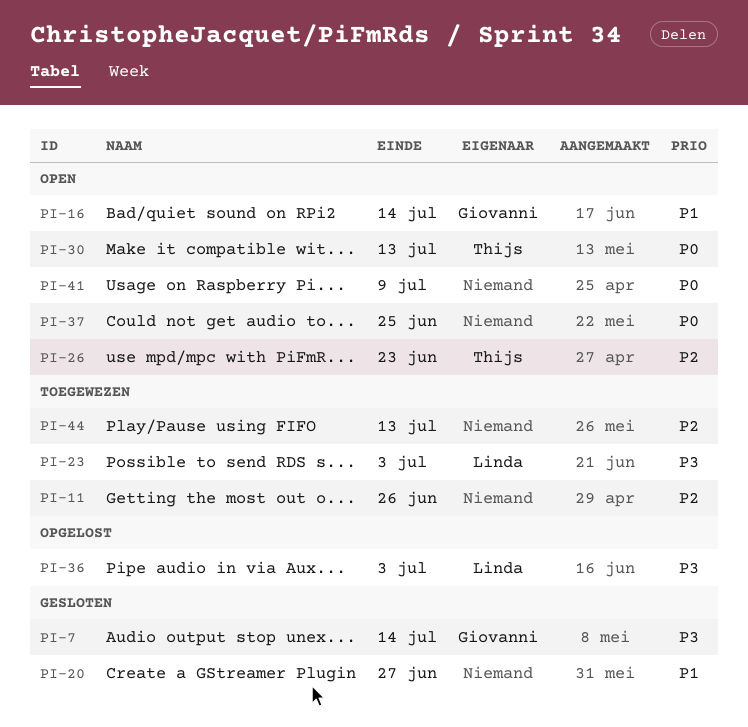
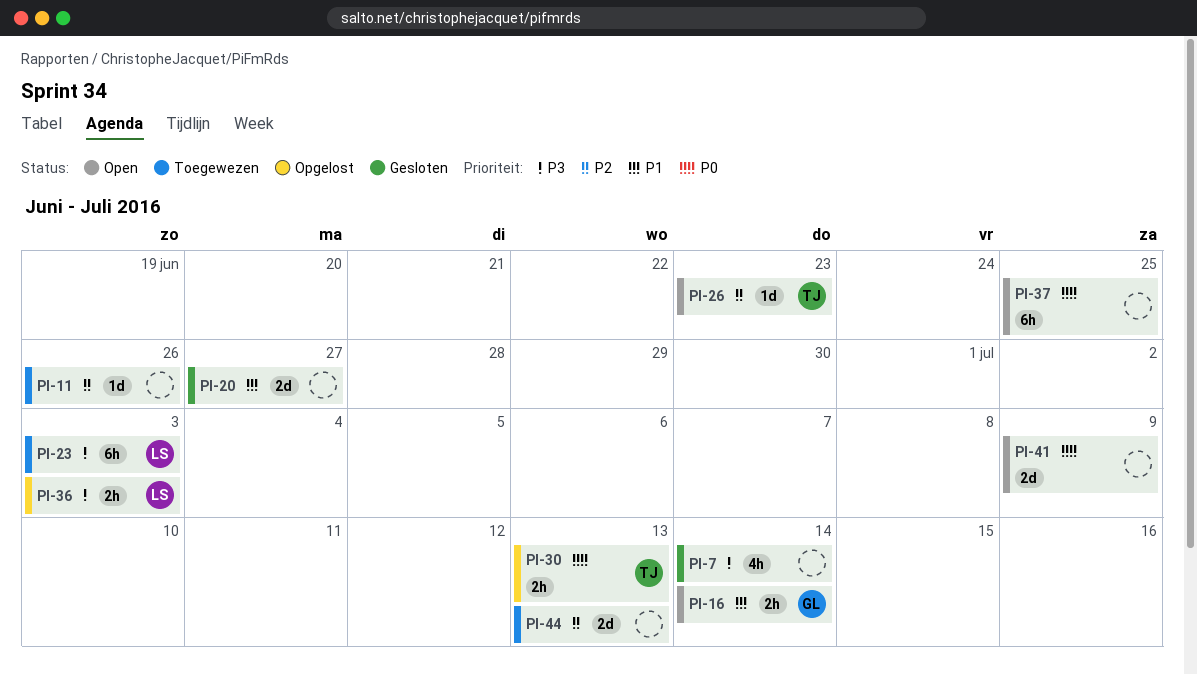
PI-7, owner: Giovanni -> none
PI-30, status: Open -> Opgelost

